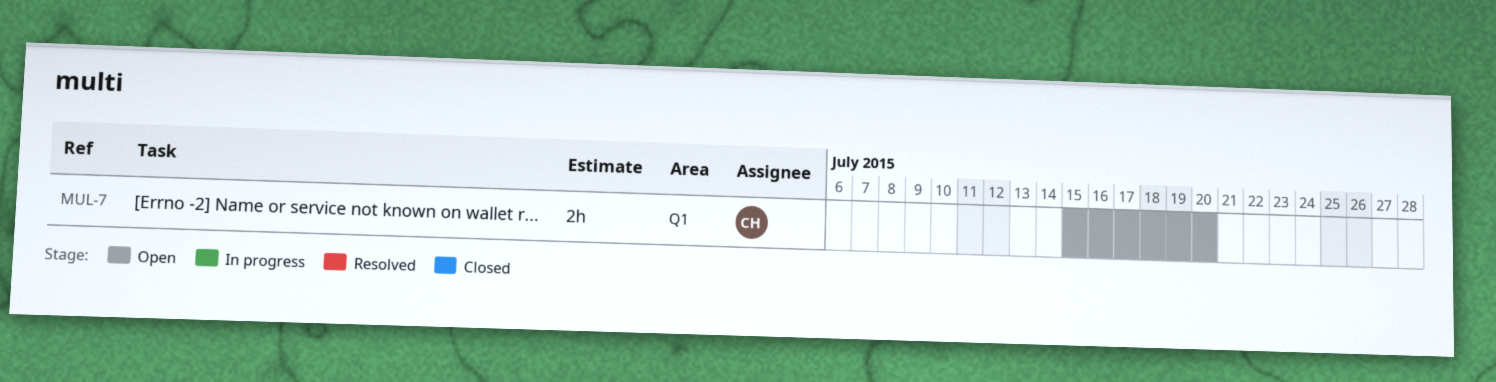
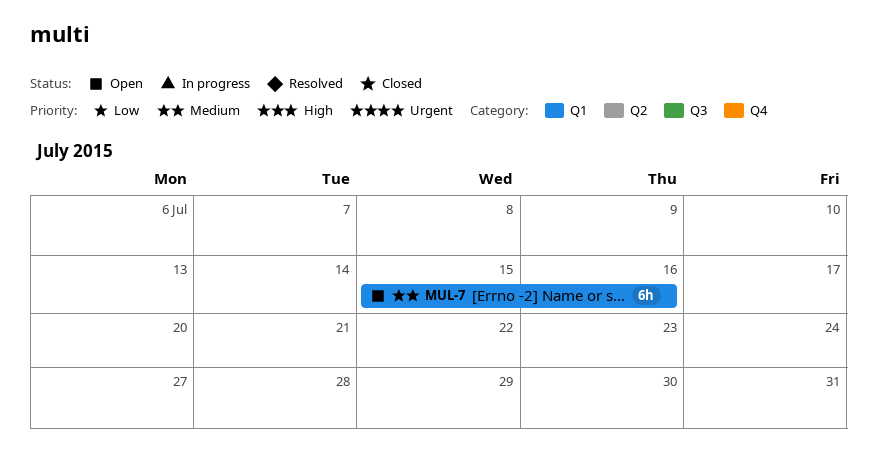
MUL-7, estimate: 2h -> 6h
MUL-7, due: Jul 20 -> Jul 16

